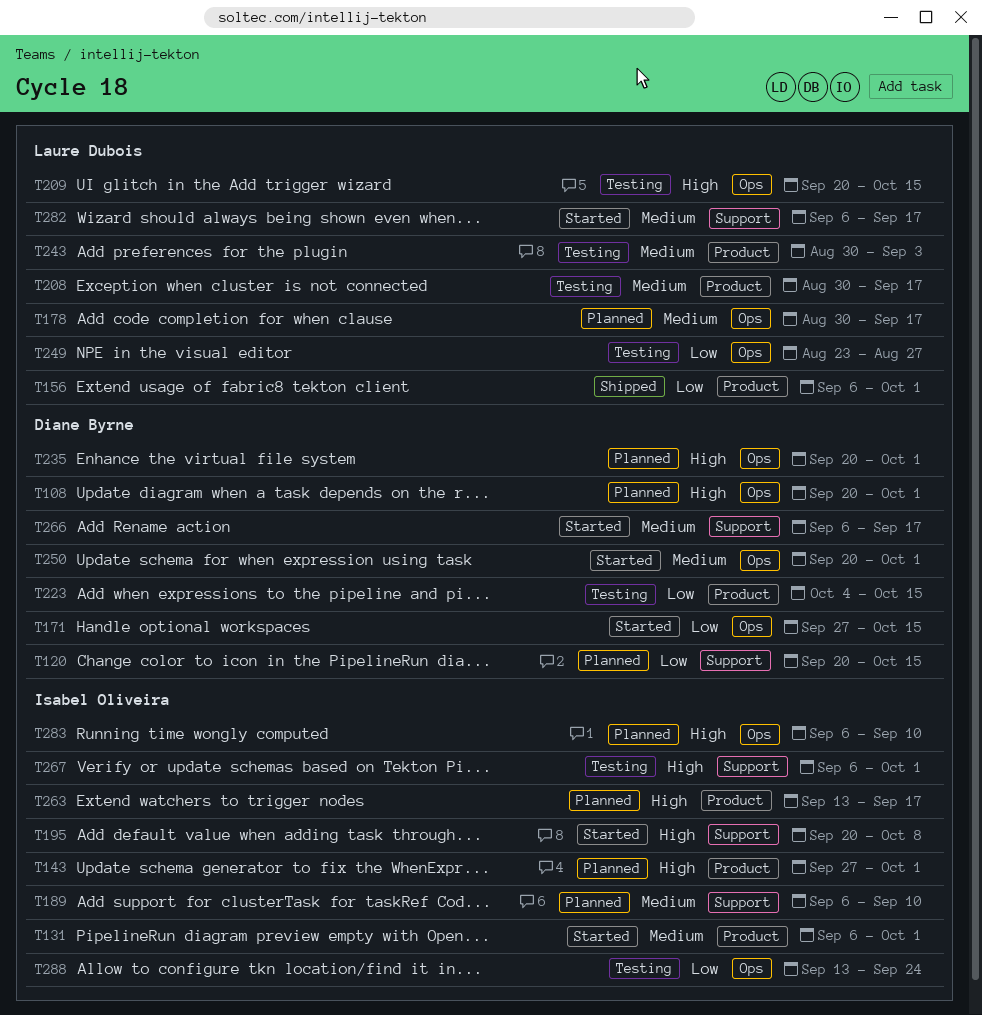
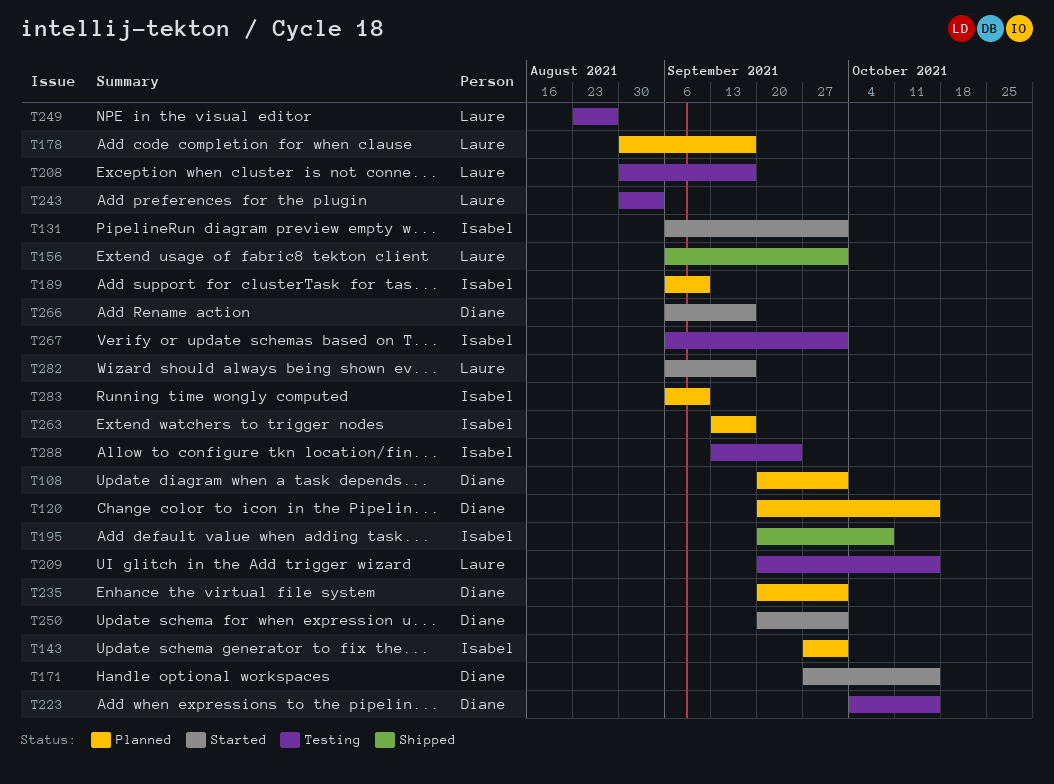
T195, status: Started -> Shipped

